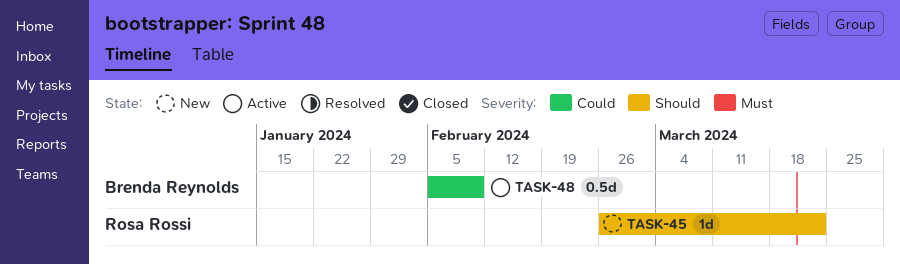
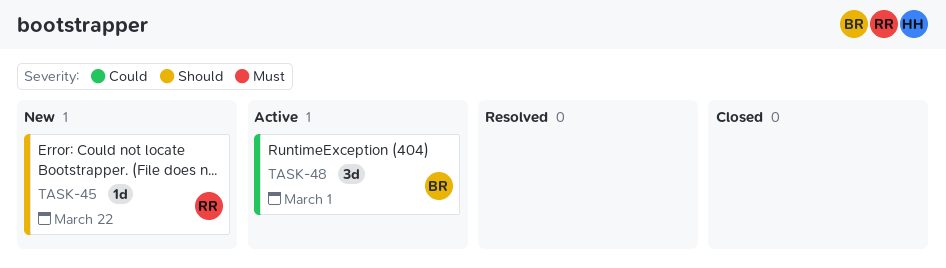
TASK-48, estimate: 0.5d -> 3d
TASK-48, due: Feb 9 -> Mar 1

